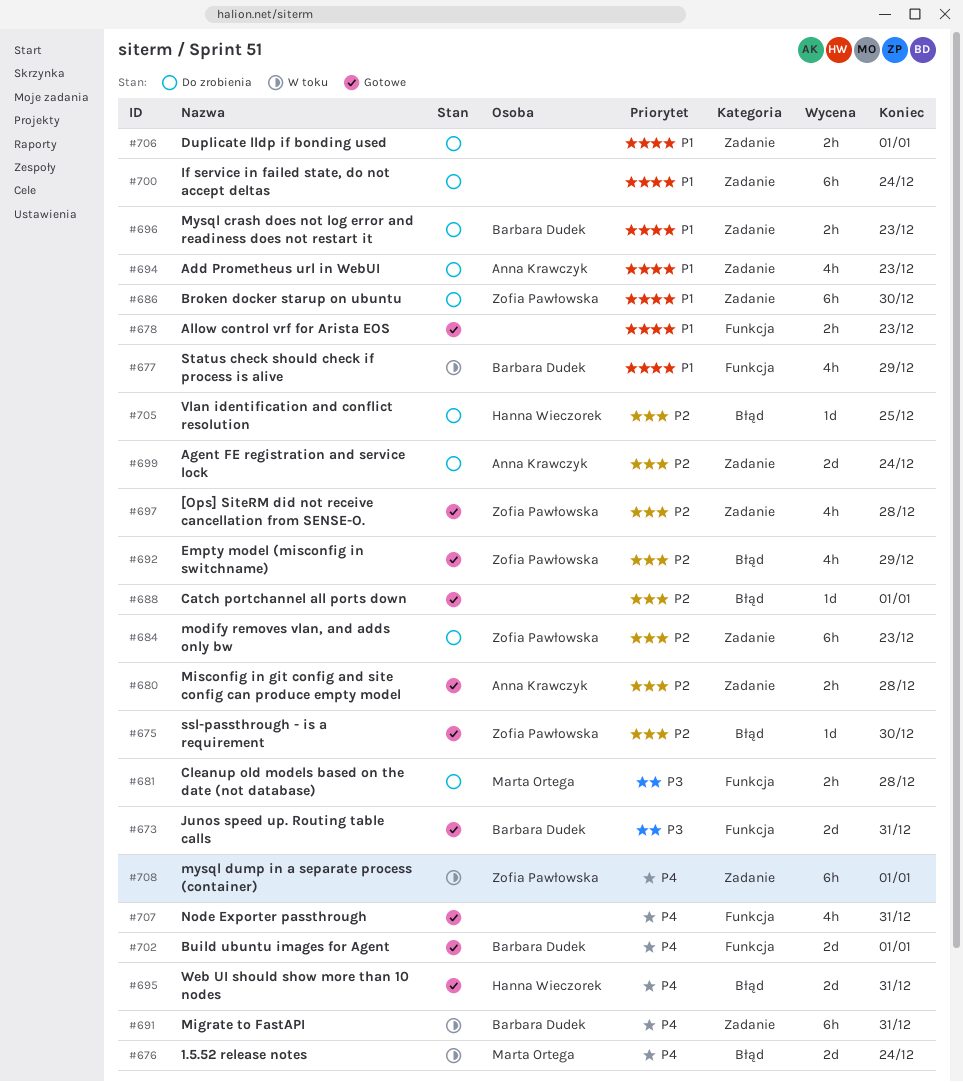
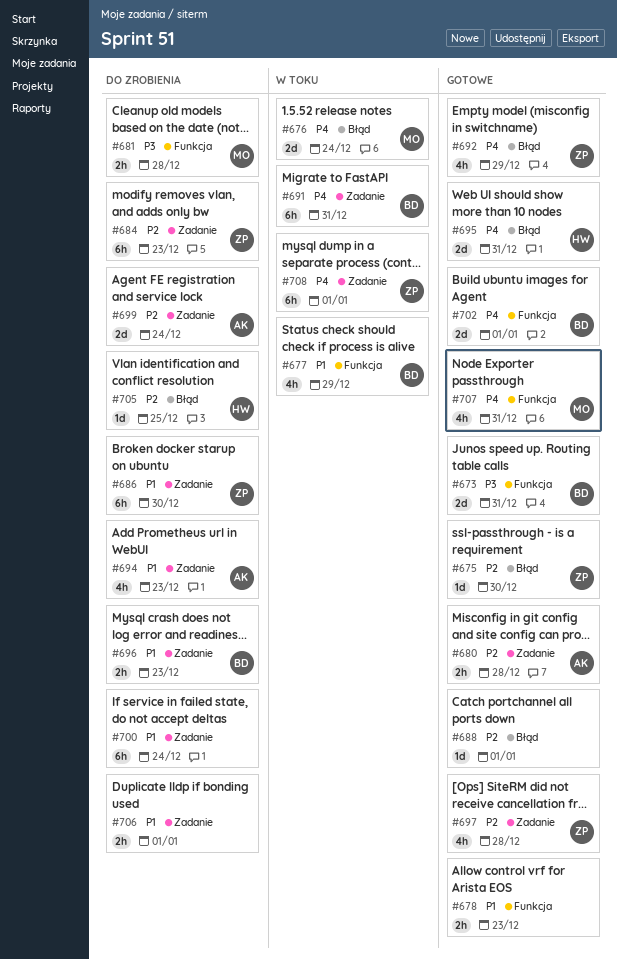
#692, priority: P2 -> P4
#707, owner: none -> Marta Ortega

